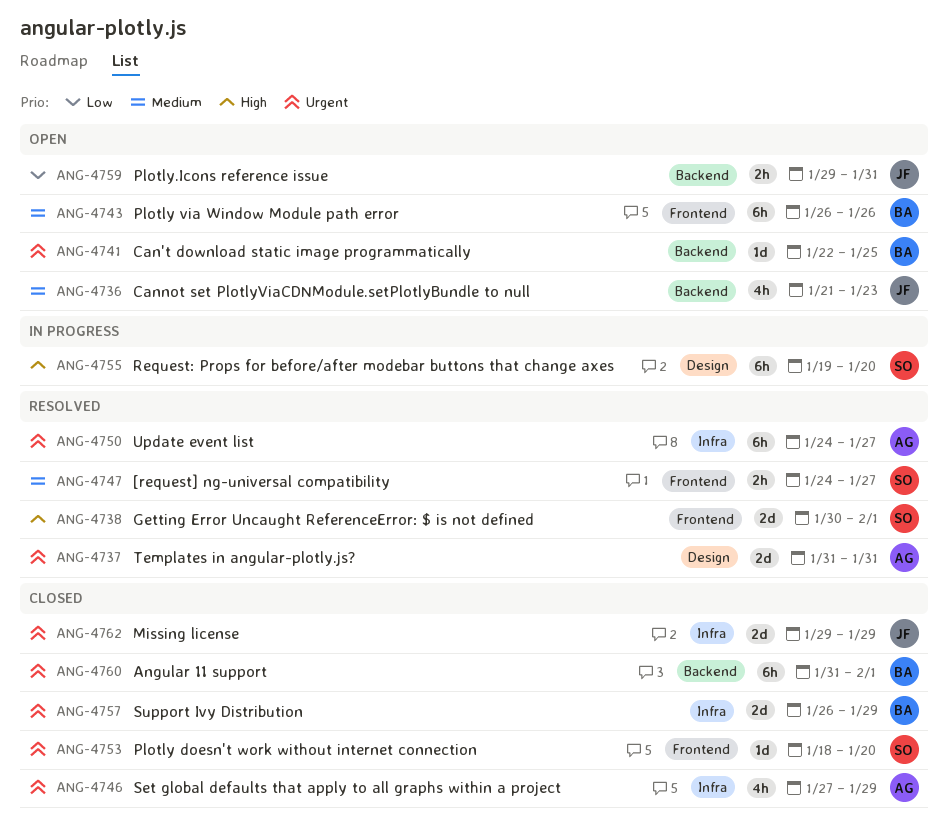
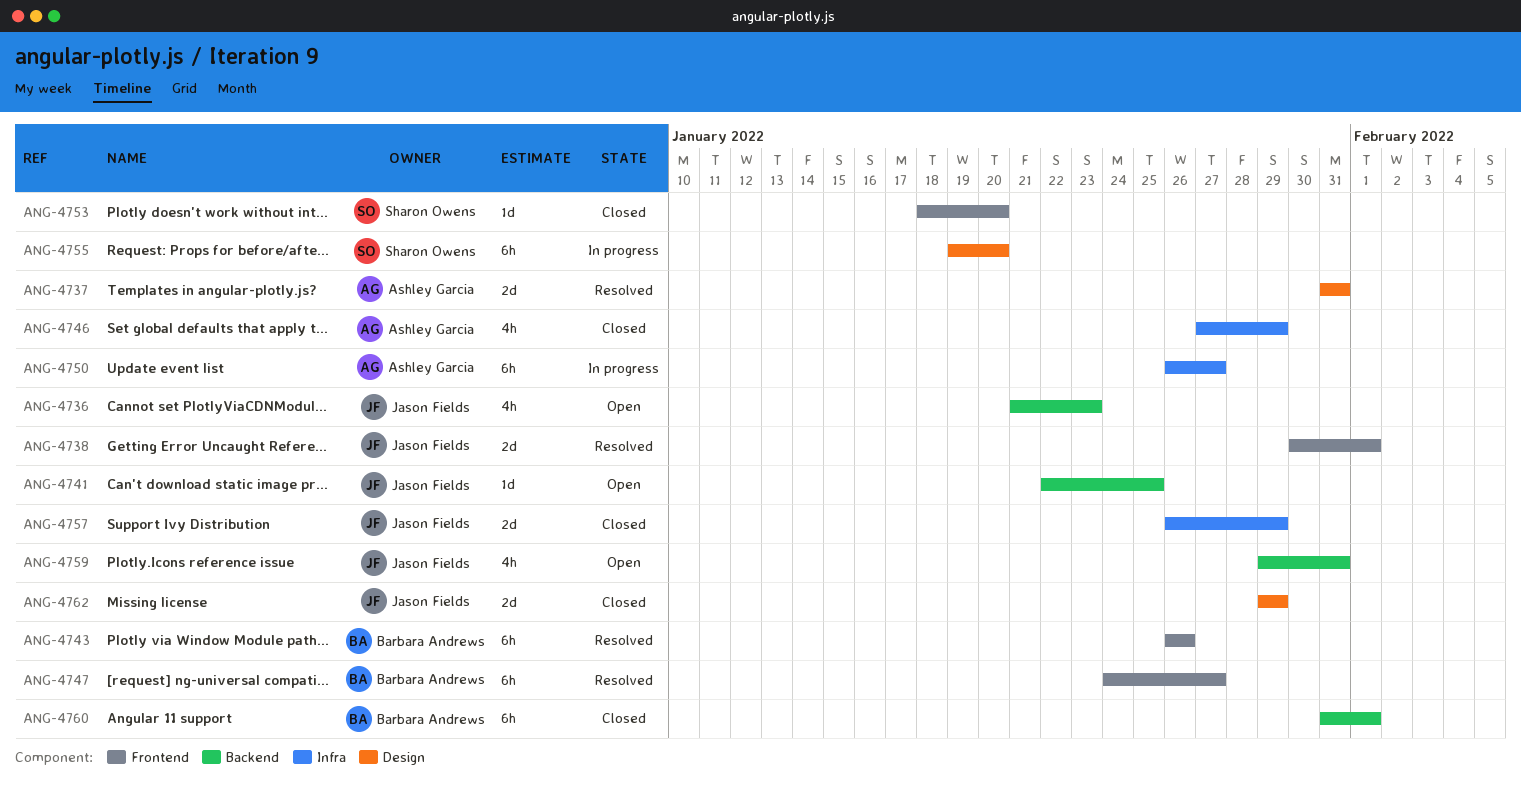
ANG-4738, owner: Sharon Owens -> Jason Fields
ANG-4741, owner: Barbara Andrews -> Jason Fields
ANG-4743, status: Open -> Resolved
ANG-4747, owner: Sharon Owens -> Barbara Andrews
ANG-4747, estimate: 2h -> 6h
ANG-4750, status: Resolved -> In progress
ANG-4750, start: Jan 24 -> Jan 26
ANG-4757, owner: Barbara Andrews -> Jason Fields
ANG-4759, estimate: 2h -> 4h
ANG-4762, label: Infra -> Design

